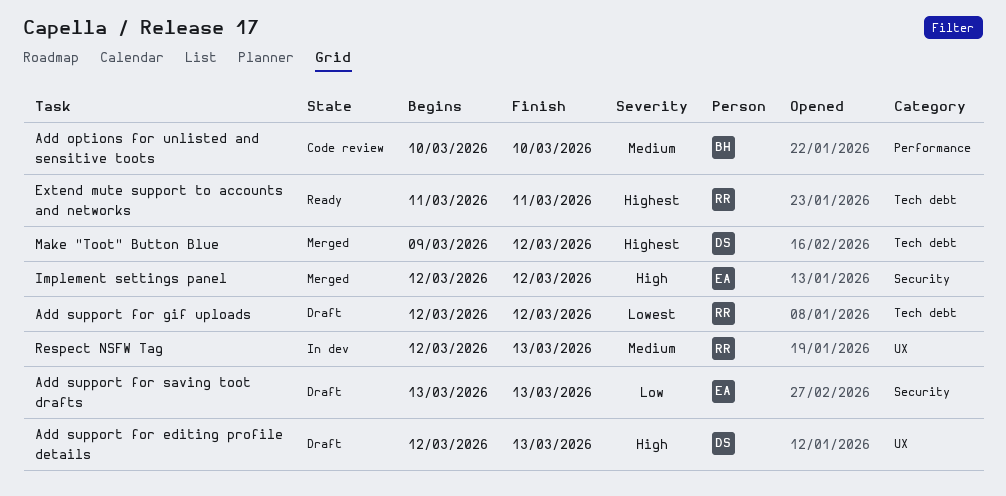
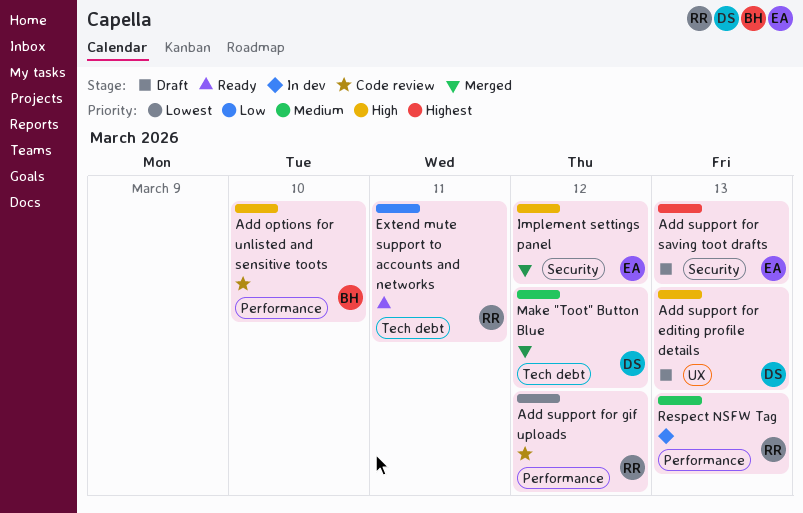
Add options for unlisted and sensitive toots, priority: Medium -> High
Add support for gif uploads, status: Draft -> Code review
Add support for gif uploads, label: Tech debt -> Performance
Add support for saving toot drafts, priority: Low -> Highest
Extend mute support to accounts and networks, priority: Highest -> Low
Make "Toot" Button Blue, priority: Highest -> Medium
Respect NSFW Tag, label: UX -> Performance

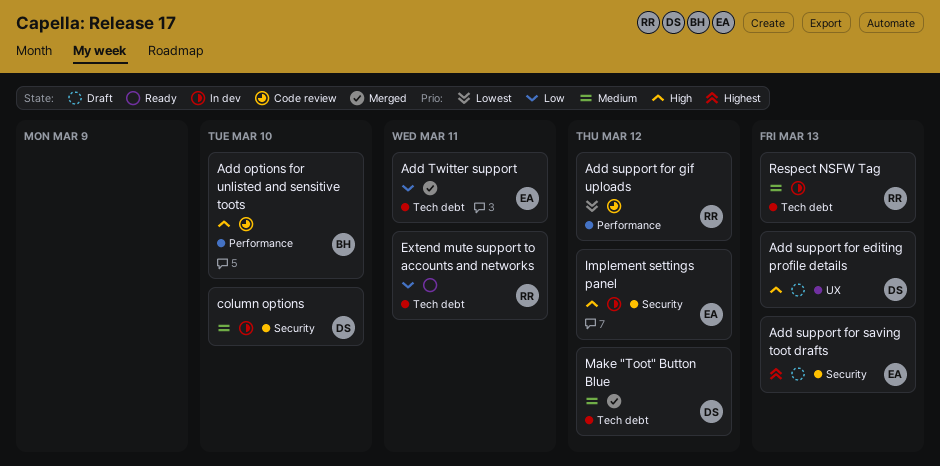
Add Twitter support: none -> present
column options: none -> present
Implement settings panel, status: Merged -> In dev
Respect NSFW Tag, label: Performance -> Tech debt

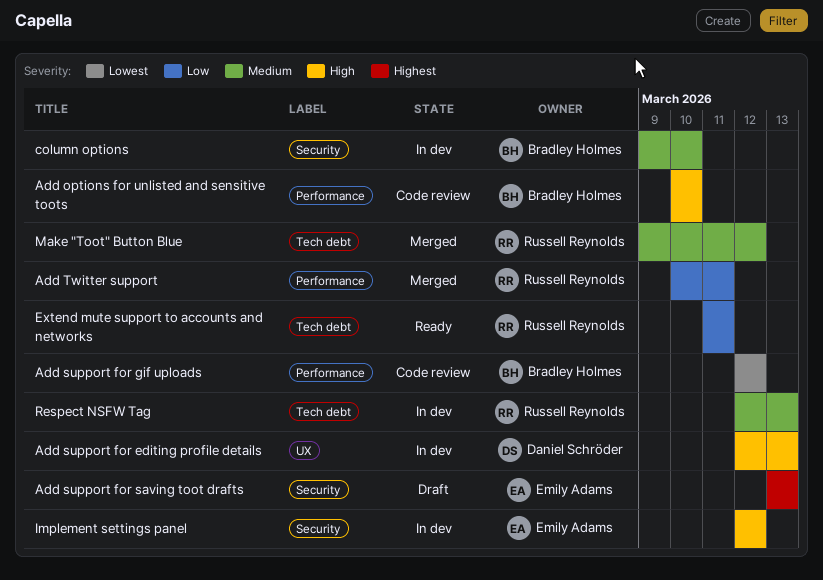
Add support for editing profile details, status: Draft -> In dev
Add support for gif uploads, owner: Russell Reynolds -> Bradley Holmes
Add Twitter support, owner: Emily Adams -> Russell Reynolds
Add Twitter support, label: Tech debt -> Performance
column options, owner: Daniel Schröder -> Bradley Holmes
Make "Toot" Button Blue, owner: Daniel Schröder -> Russell Reynolds

